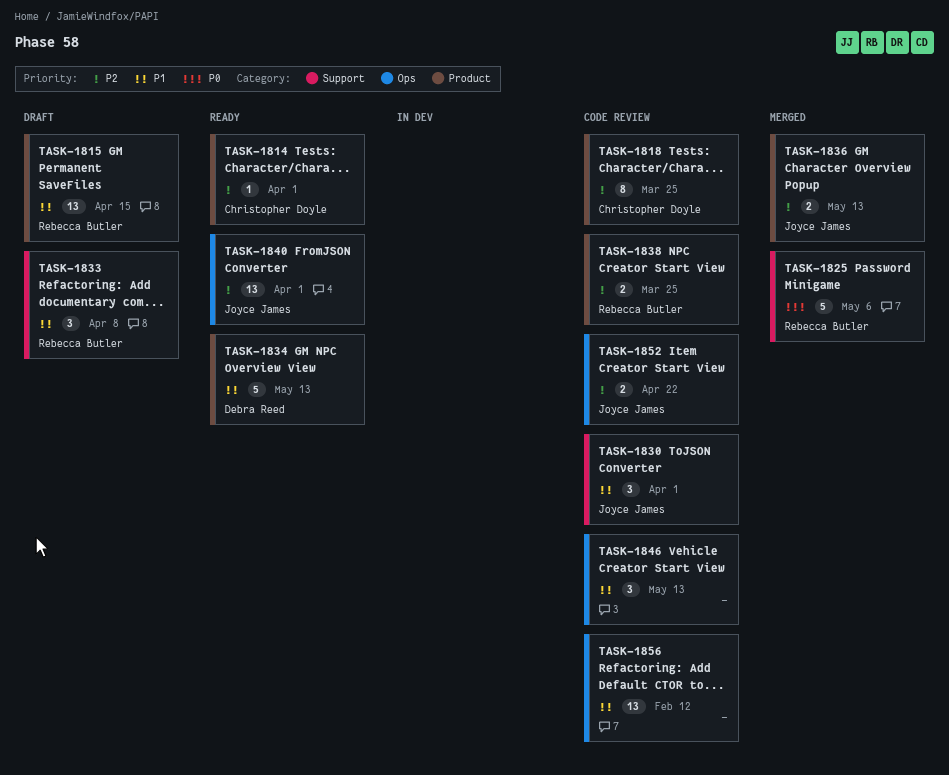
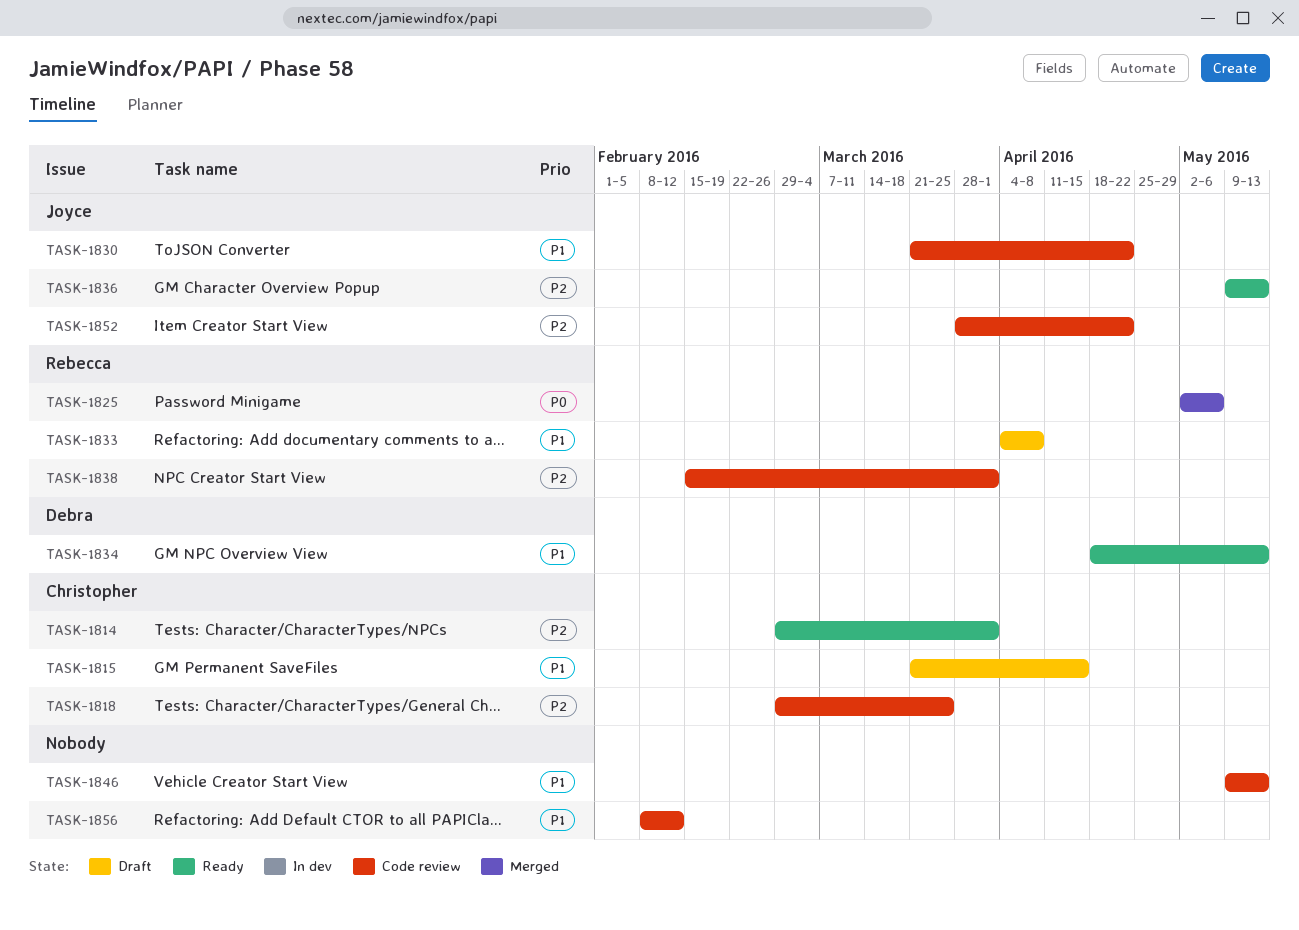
TASK-1815, owner: Rebecca Butler -> Christopher Doyle
TASK-1830, due: Apr 1 -> Apr 22
TASK-1836, status: Merged -> Ready
TASK-1838, due: Mar 25 -> Apr 1
TASK-1840: present -> none

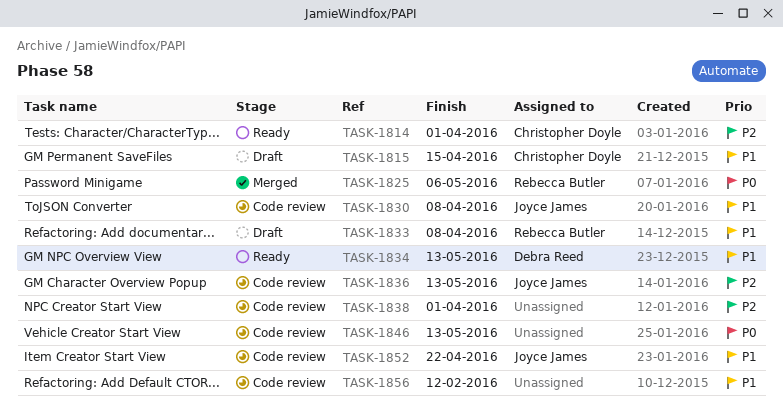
TASK-1818: present -> none
TASK-1830, due: Apr 22 -> Apr 8
TASK-1836, status: Ready -> Code review
TASK-1838, owner: Rebecca Butler -> none
TASK-1846, priority: P1 -> P0
TASK-1852, priority: P2 -> P1

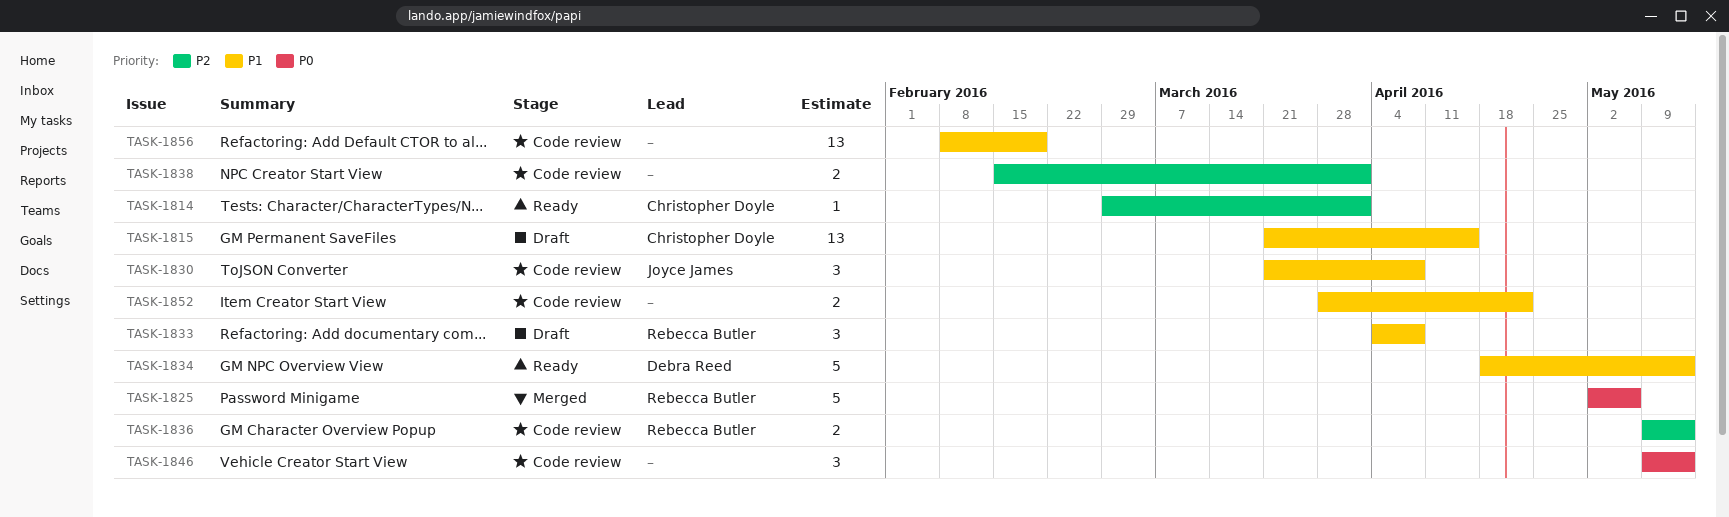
TASK-1836, owner: Joyce James -> Rebecca Butler
TASK-1852, owner: Joyce James -> none
TASK-1856, due: Feb 12 -> Feb 19

